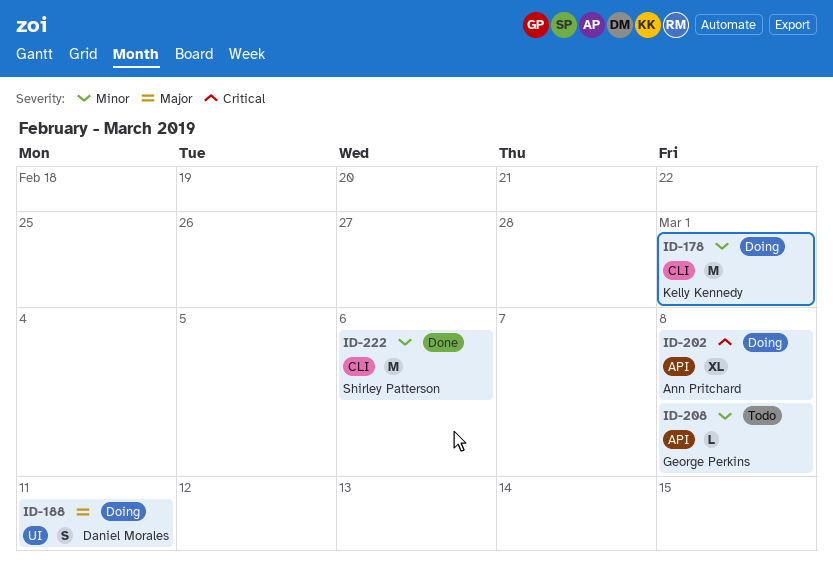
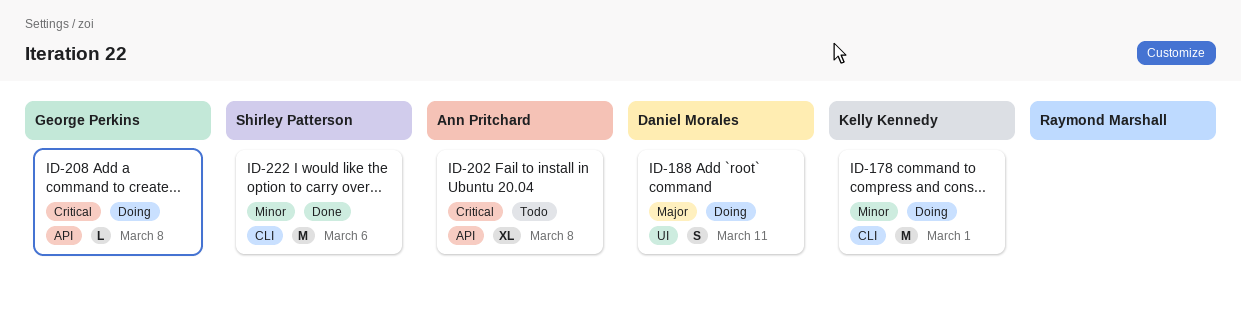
ID-202, status: Doing -> Todo
ID-208, status: Todo -> Doing
ID-208, priority: Minor -> Critical

